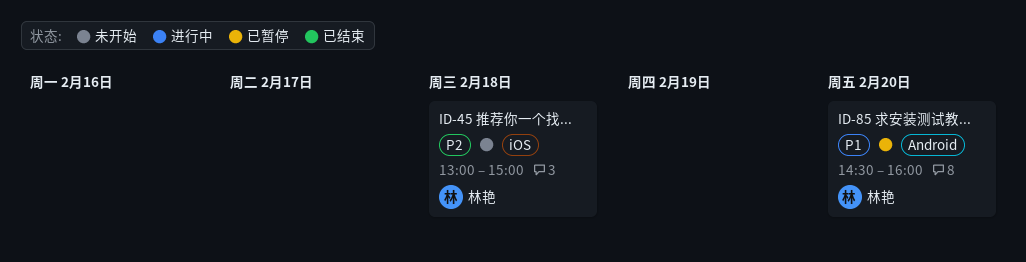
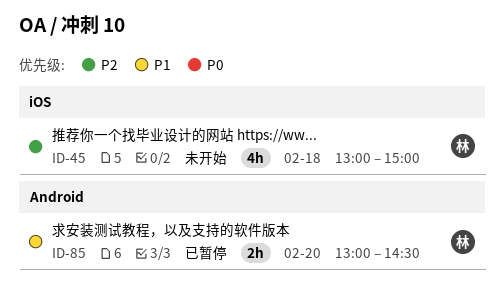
ID-85, begins: 14:30 -> 13:00
ID-85, ends: 16:00 -> 14:30

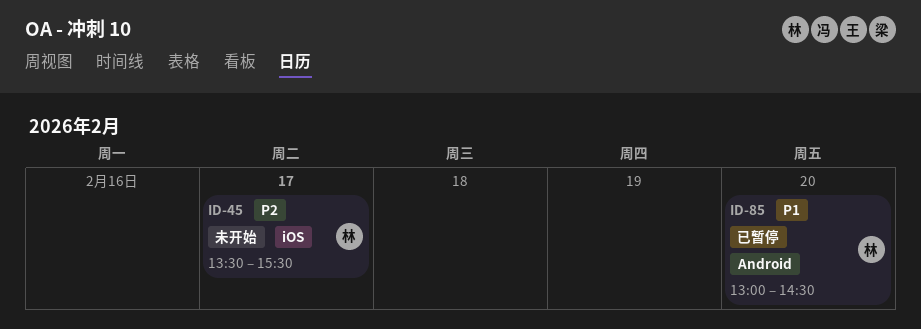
ID-45, day: Feb 18 -> Feb 17
ID-45, begins: 13:00 -> 13:30
ID-45, ends: 15:00 -> 15:30

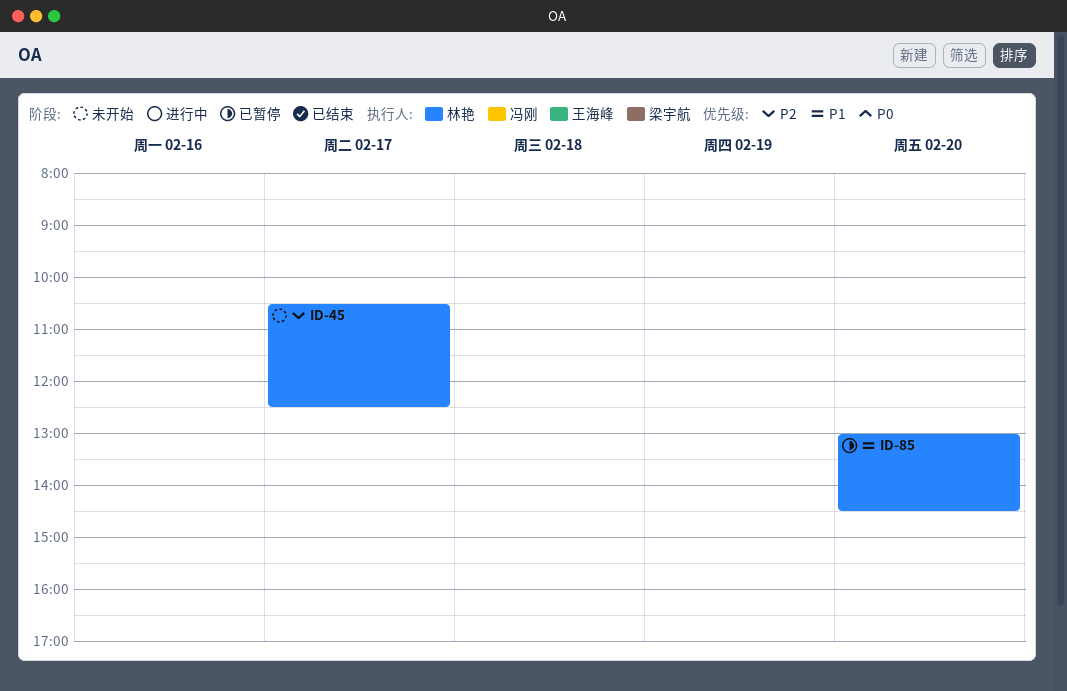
ID-45, begins: 13:30 -> 10:30
ID-45, ends: 15:30 -> 12:30

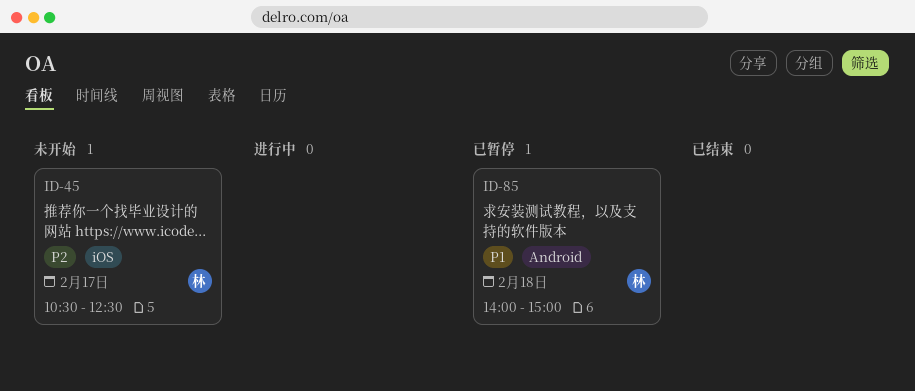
ID-85, day: Feb 20 -> Feb 18
ID-85, begins: 13:00 -> 14:00
ID-85, ends: 14:30 -> 15:00

